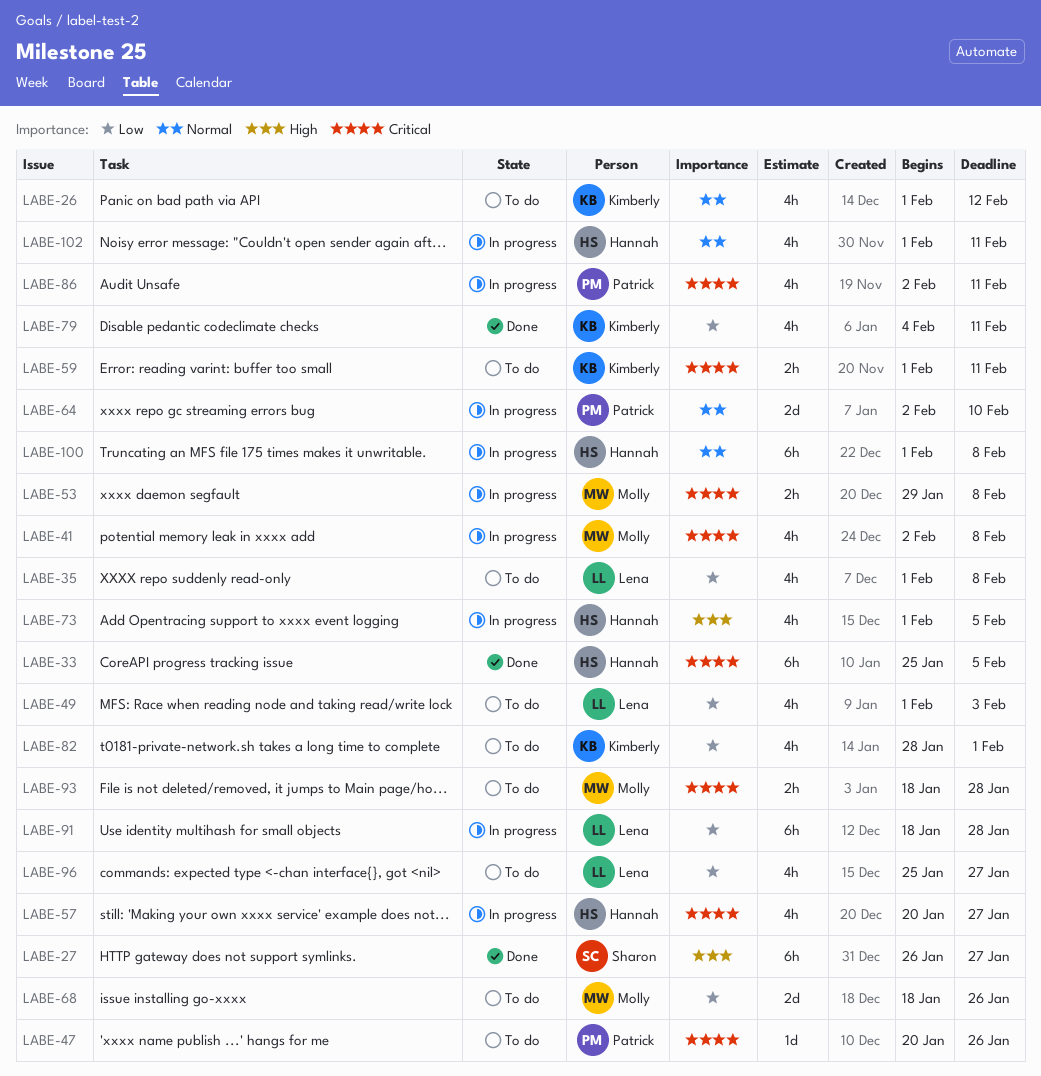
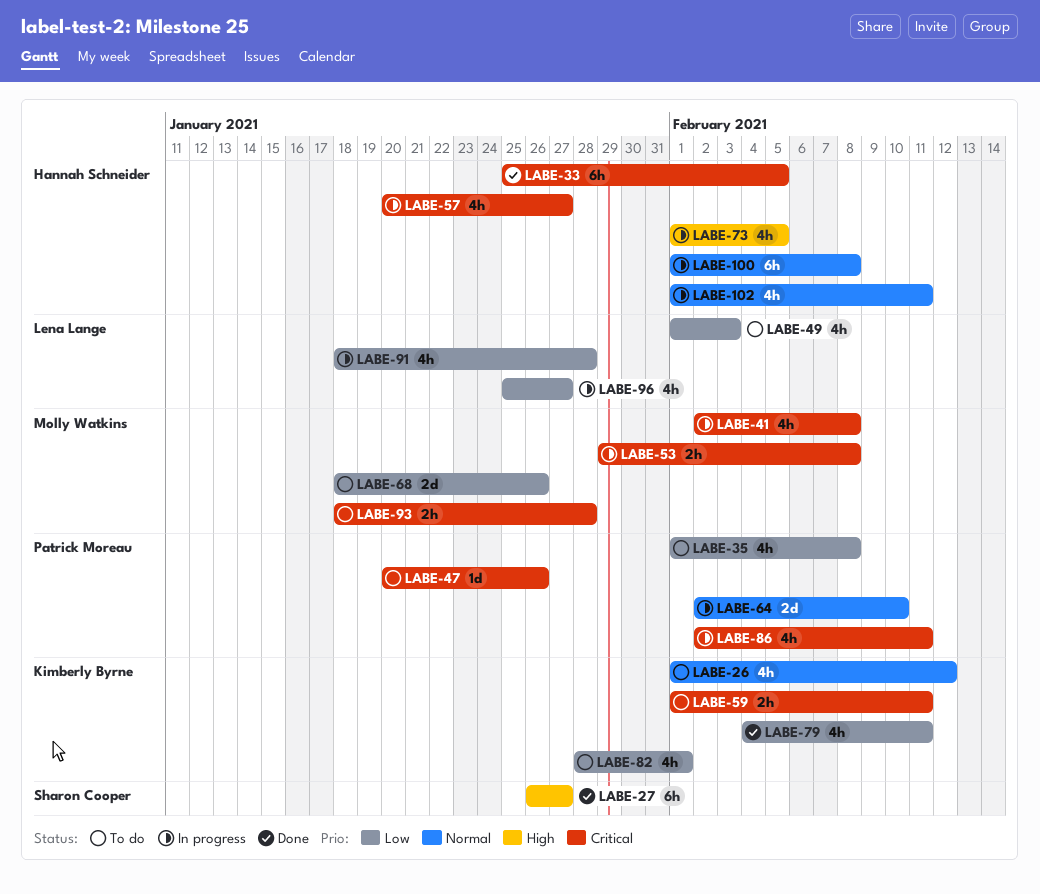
LABE-35, owner: Lena Lange -> Patrick Moreau
LABE-91, estimate: 6h -> 4h
LABE-96, status: To do -> In progress

